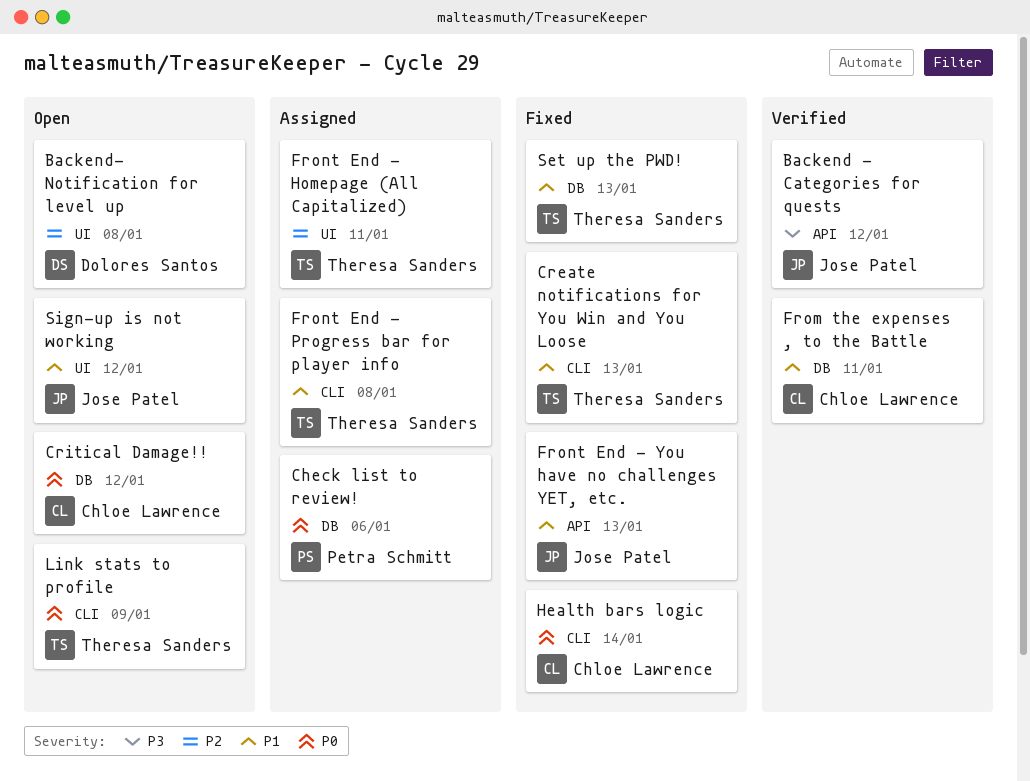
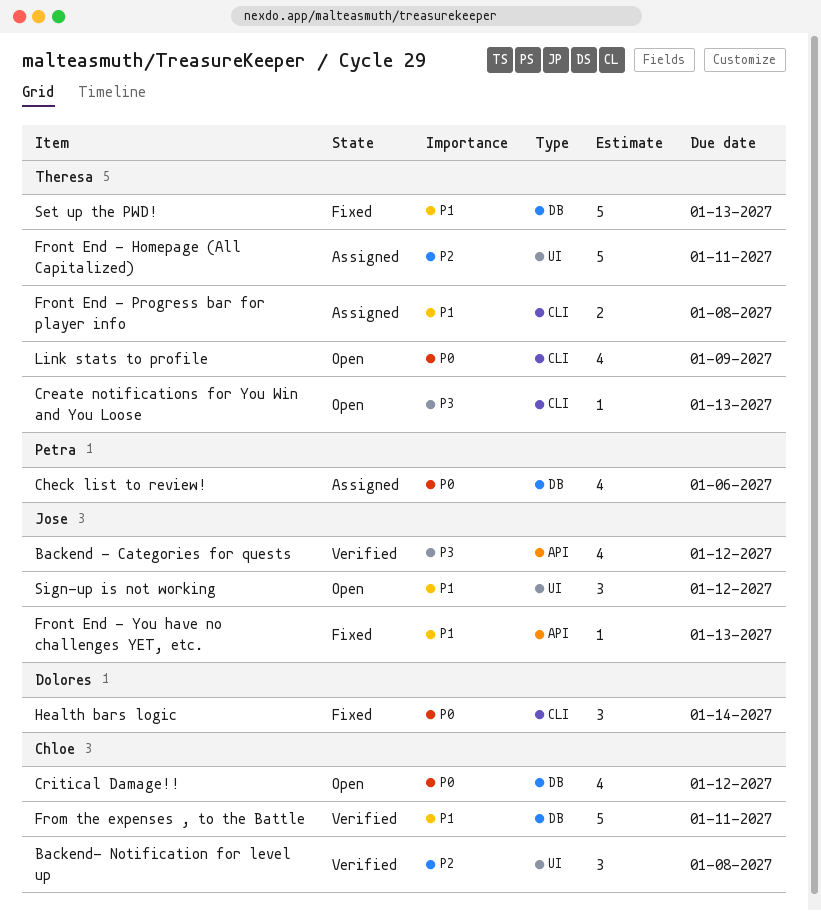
Backend- Notification for level up, status: Open -> Verified
Backend- Notification for level up, owner: Dolores Santos -> Chloe Lawrence
Create notifications for You Win and You Loose, status: Fixed -> Open
Create notifications for You Win and You Loose, priority: P1 -> P3
Health bars logic, owner: Chloe Lawrence -> Dolores Santos

